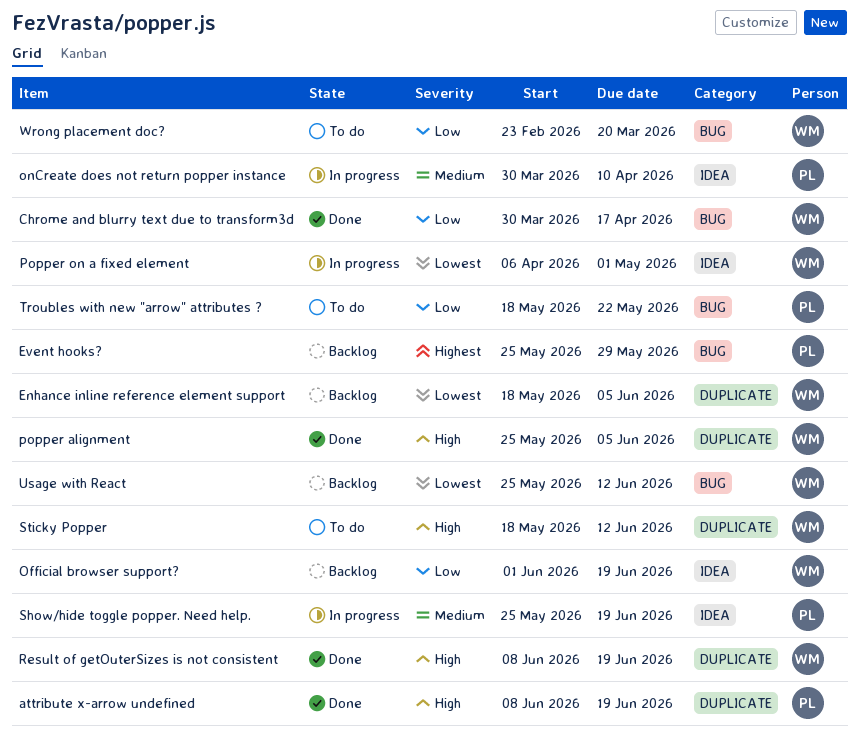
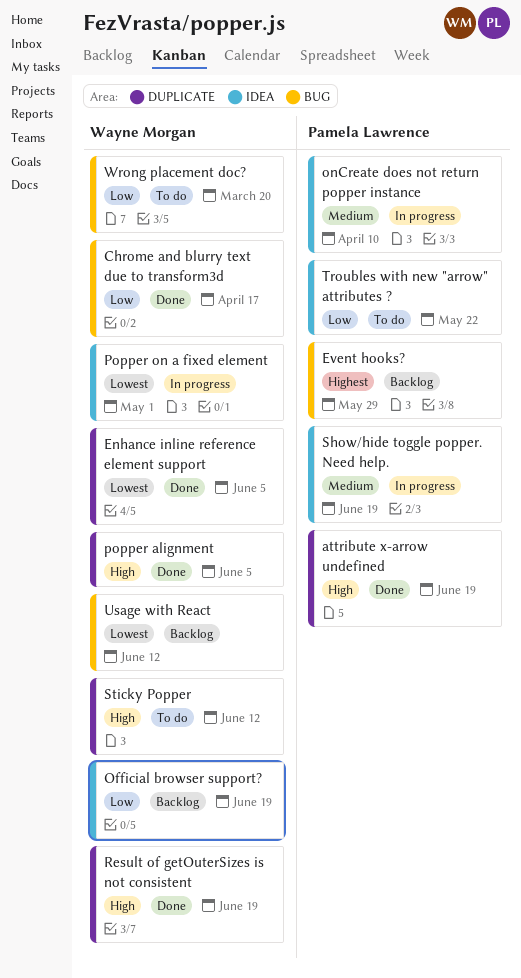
Enhance inline reference element support, status: Backlog -> Done
Troubles with new "arrow" attributes ?, label: BUG -> IDEA

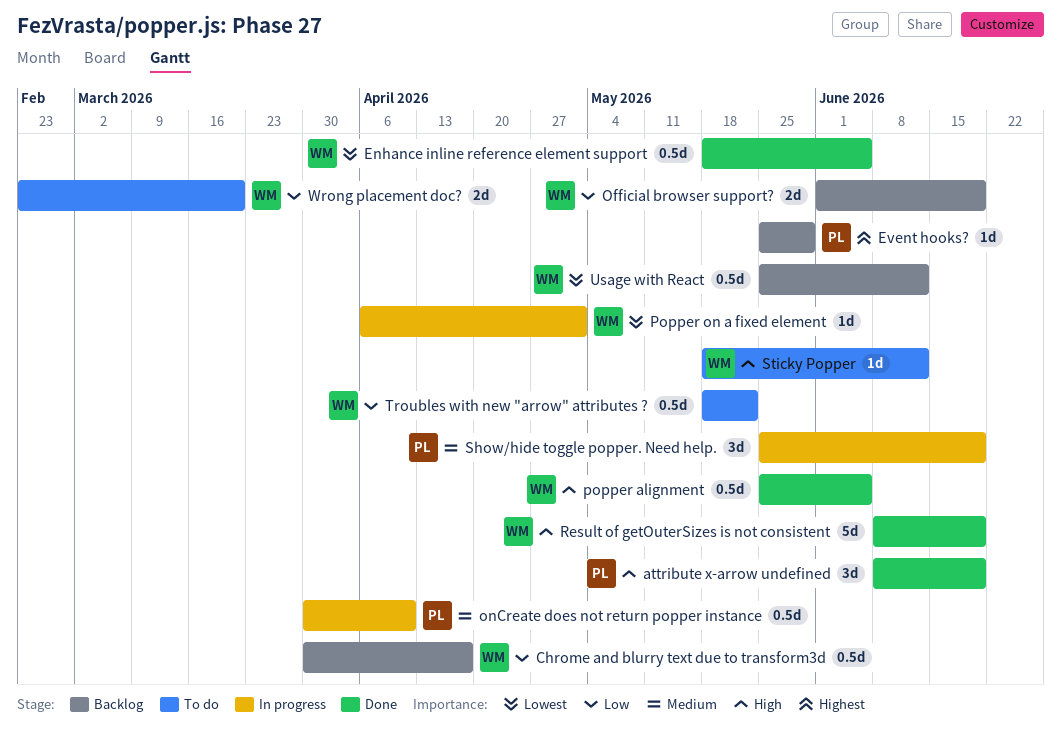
Chrome and blurry text due to transform3d, status: Done -> Backlog
Troubles with new "arrow" attributes ?, owner: Pamela Lawrence -> Wayne Morgan

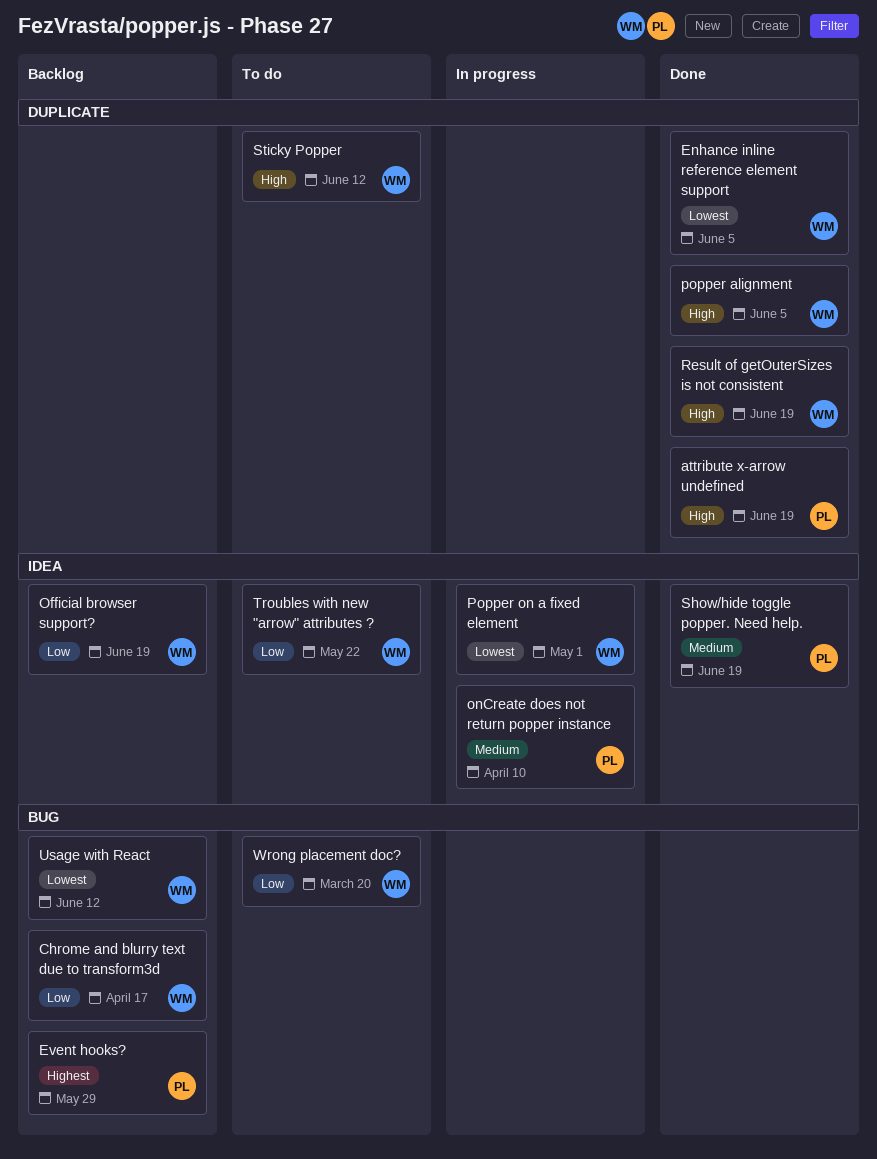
Show/hide toggle popper. Need help., status: In progress -> Done

